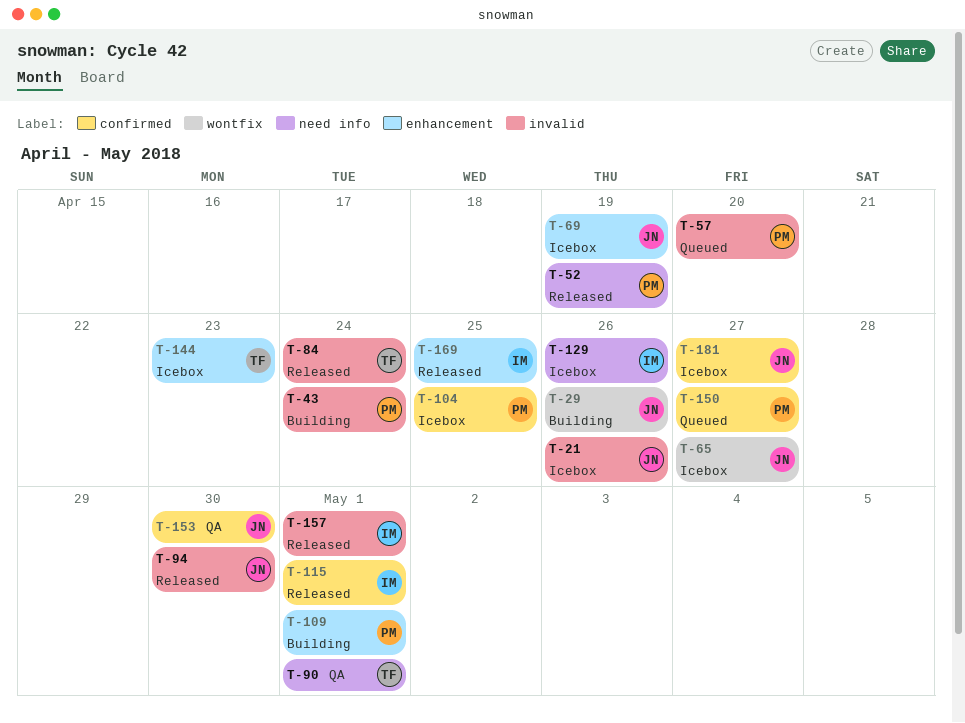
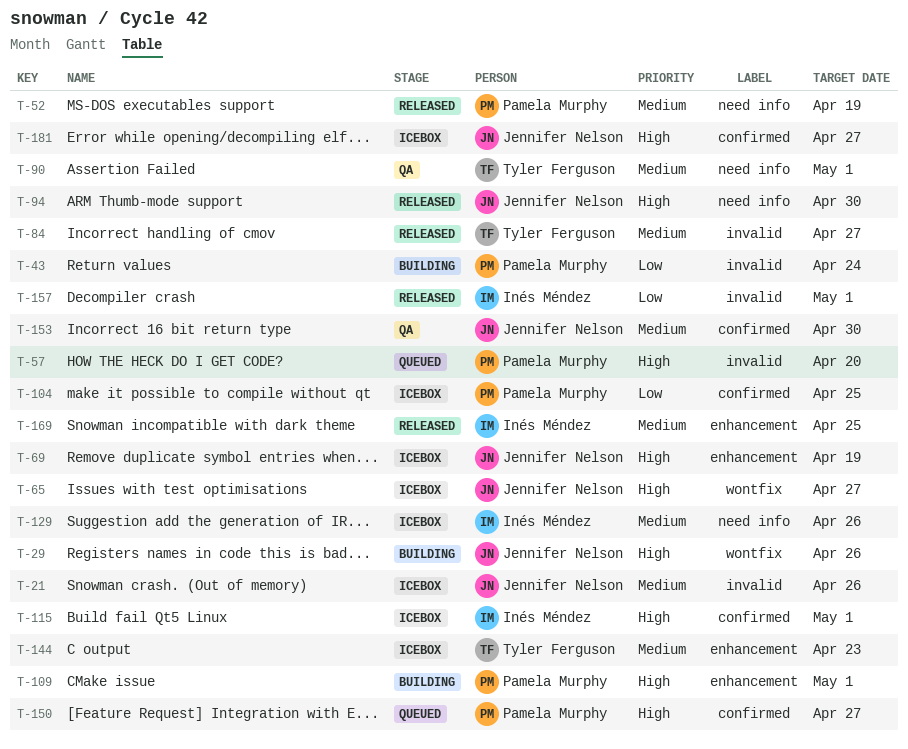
T-84, due: Apr 24 -> Apr 27
T-94, label: invalid -> need info
T-115, status: Released -> Icebox

